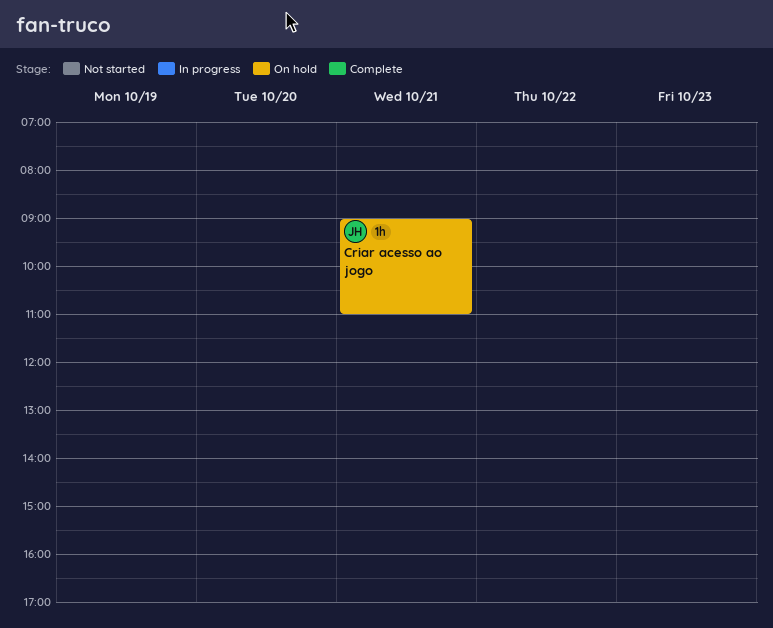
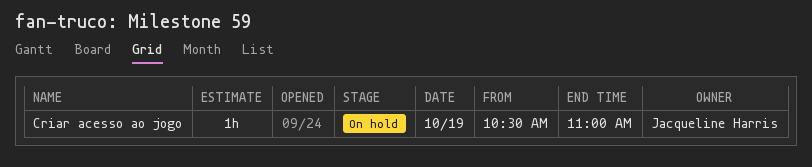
Criar acesso ao jogo, day: Oct 21 -> Oct 19
Criar acesso ao jogo, begins: 09:00 -> 10:30

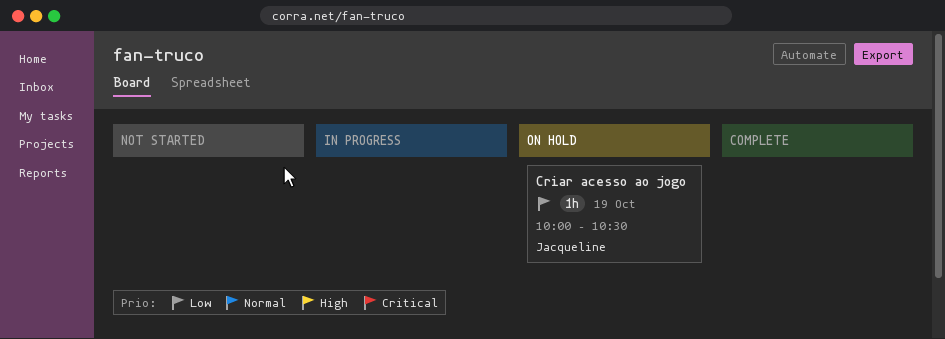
Criar acesso ao jogo, begins: 10:30 -> 10:00
Criar acesso ao jogo, ends: 11:00 -> 10:30

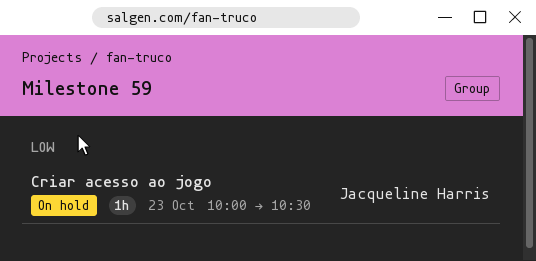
Criar acesso ao jogo, day: Oct 19 -> Oct 23

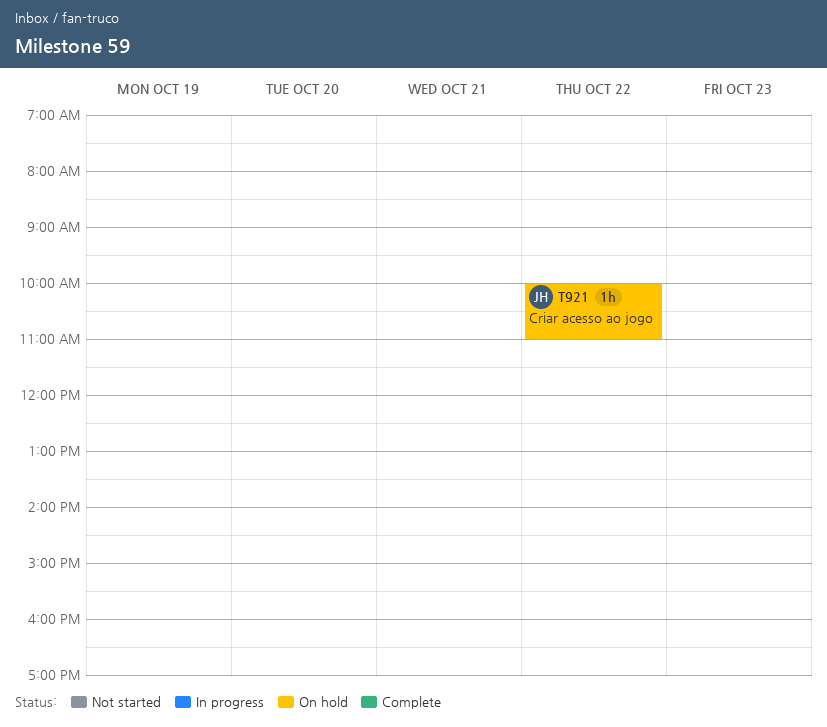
Criar acesso ao jogo, day: Oct 23 -> Oct 22
Criar acesso ao jogo, ends: 10:30 -> 11:00

